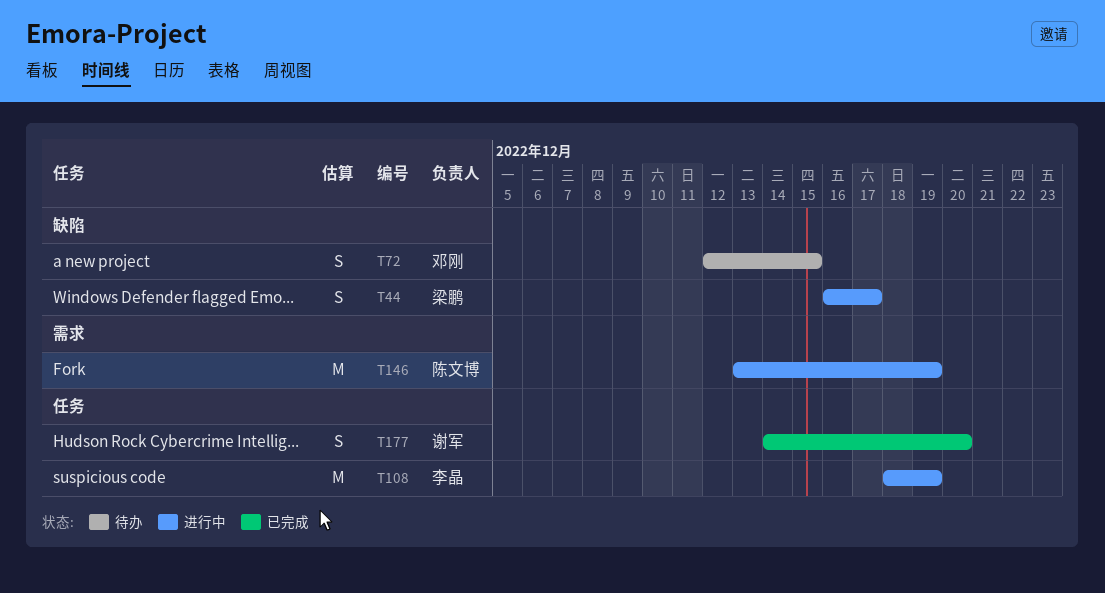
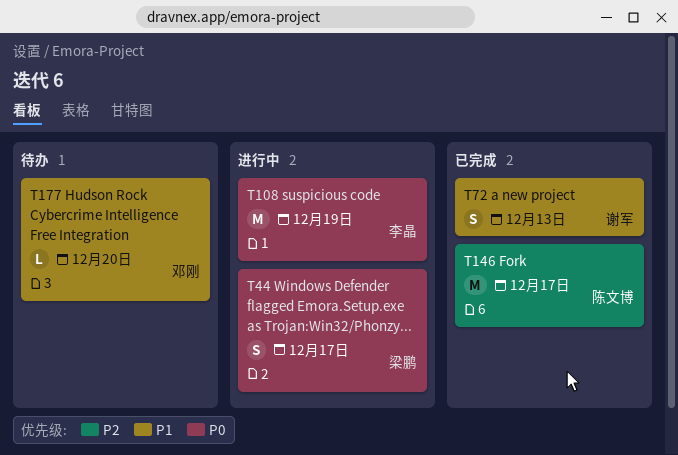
T72, status: 待办 -> 已完成
T72, owner: 邓刚 -> 谢军
T72, due: Dec 15 -> Dec 13
T146, status: 进行中 -> 已完成
T146, due: Dec 19 -> Dec 17
T177, status: 已完成 -> 待办
T177, owner: 谢军 -> 邓刚
T177, estimate: S -> L

